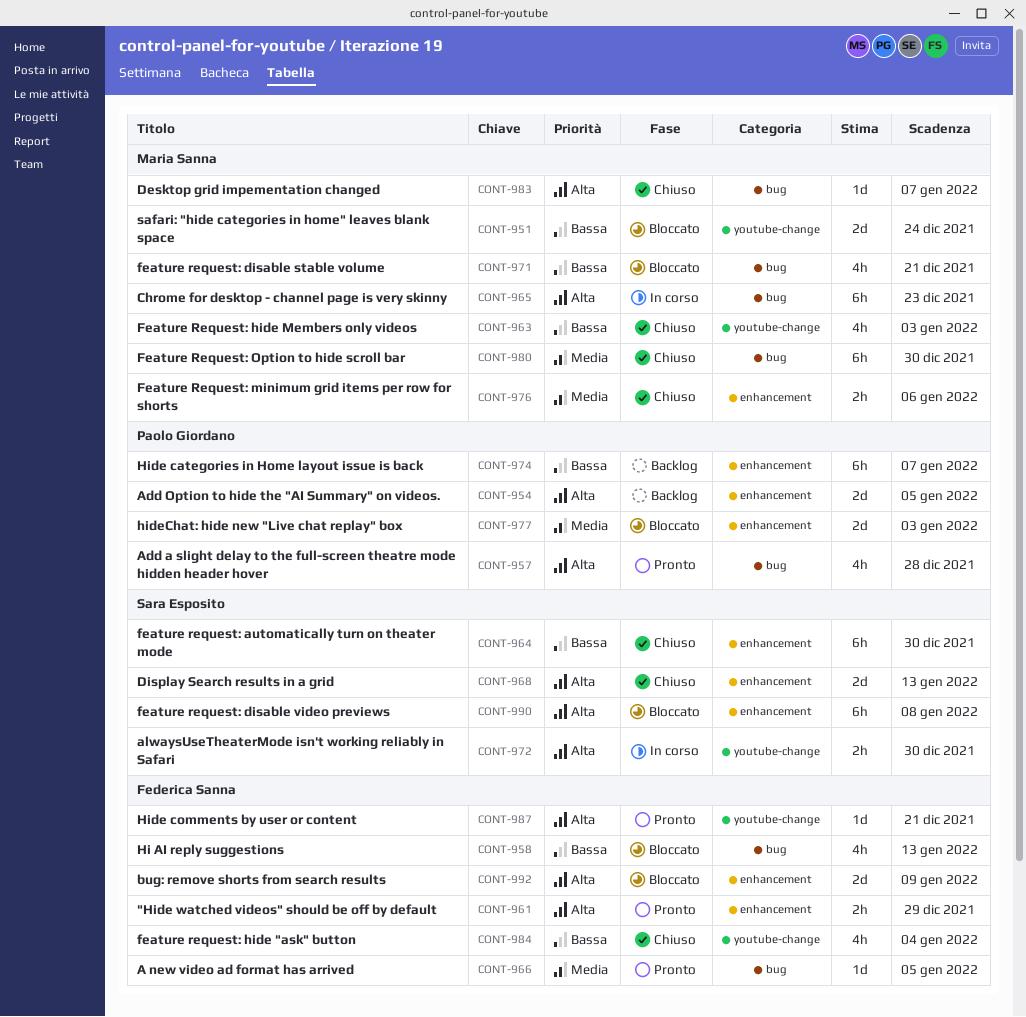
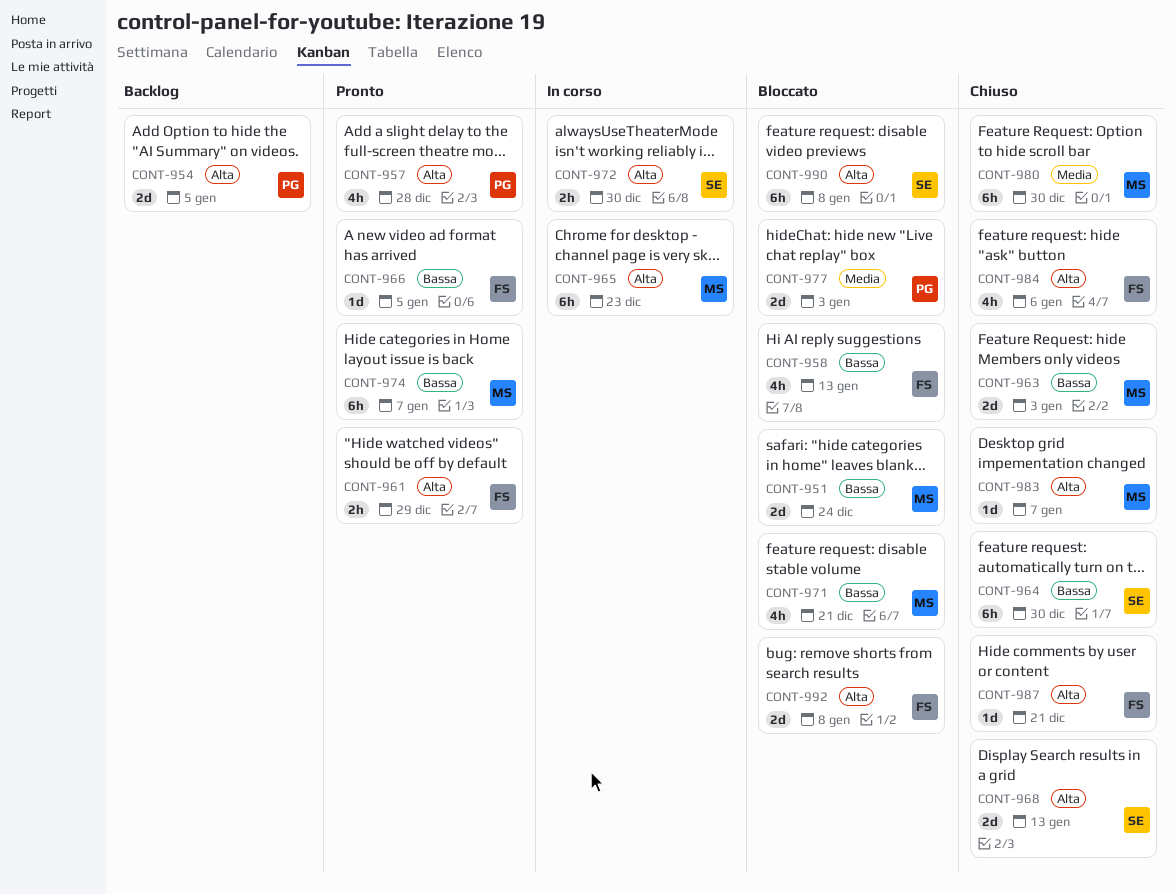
CONT-963, estimate: 4h -> 2d
CONT-966, priority: Media -> Bassa
CONT-974, status: Backlog -> Pronto
CONT-974, owner: Paolo Giordano -> Maria Sanna
CONT-976: present -> none
CONT-984, priority: Bassa -> Alta
CONT-984, due: Jan 4 -> Jan 6
CONT-987, status: Pronto -> Chiuso
CONT-992, due: Jan 9 -> Jan 8

